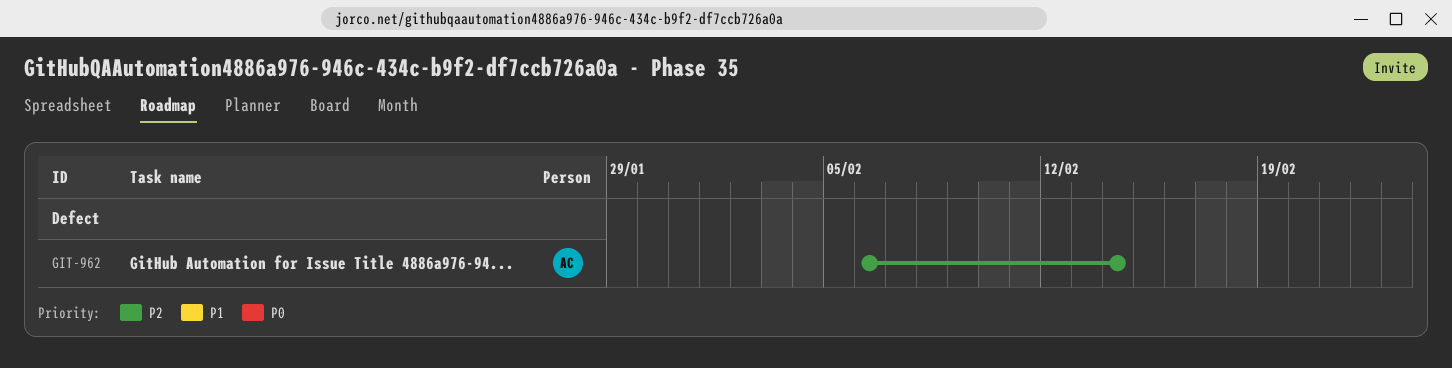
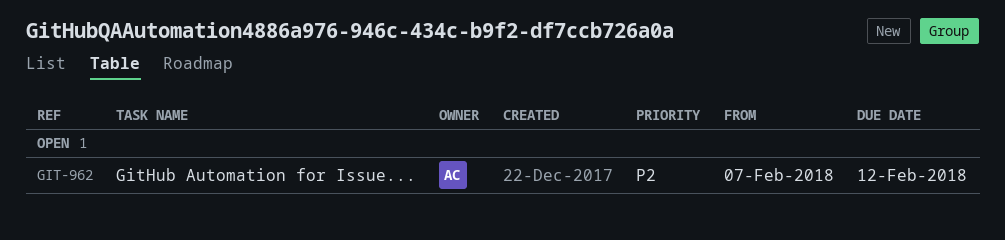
GIT-962, start: Feb 6 -> Feb 7
GIT-962, due: Feb 14 -> Feb 12

